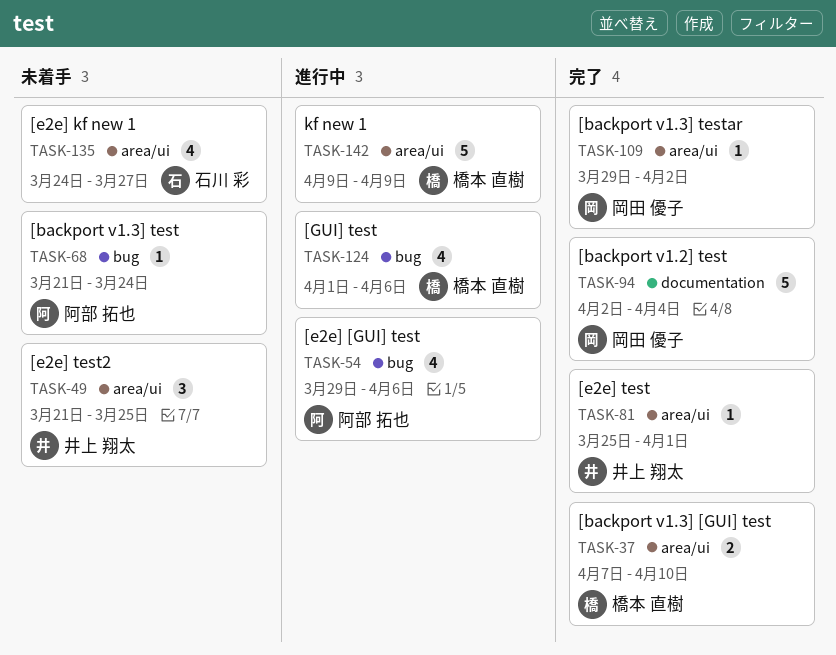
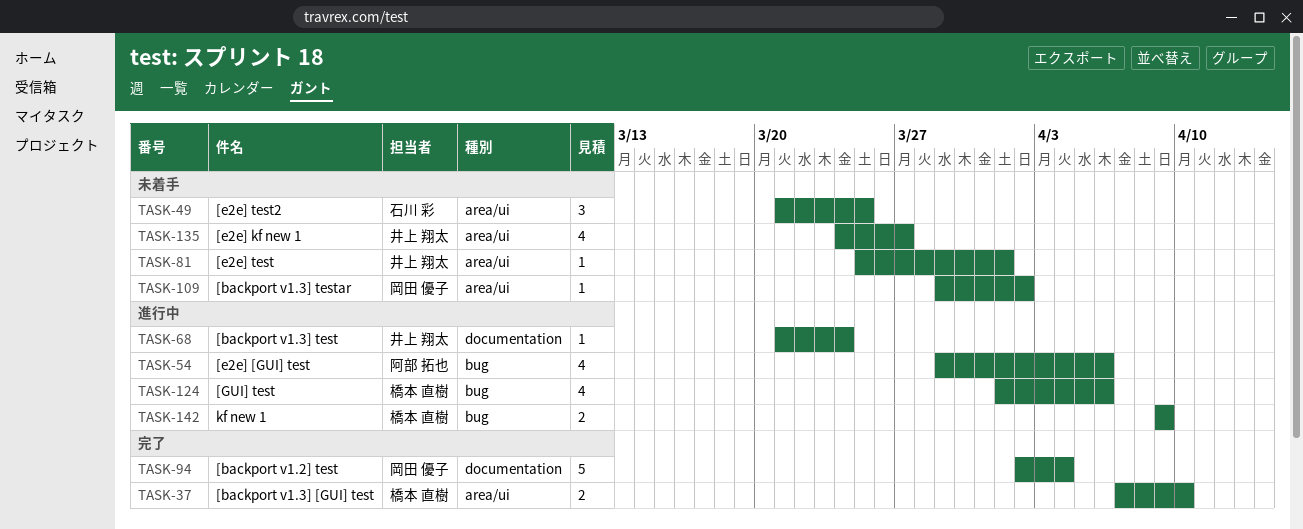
TASK-49, owner: 井上 翔太 -> 石川 彩
TASK-68, status: 未着手 -> 進行中
TASK-68, owner: 阿部 拓也 -> 井上 翔太
TASK-68, label: bug -> documentation
TASK-81, status: 完了 -> 未着手
TASK-109, status: 完了 -> 未着手
TASK-135, owner: 石川 彩 -> 井上 翔太
TASK-142, label: area/ui -> bug
TASK-142, estimate: 5 -> 2

